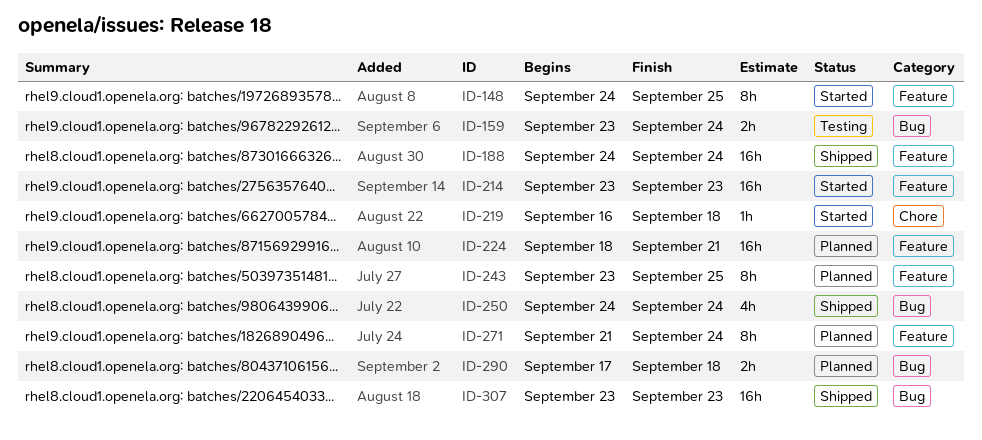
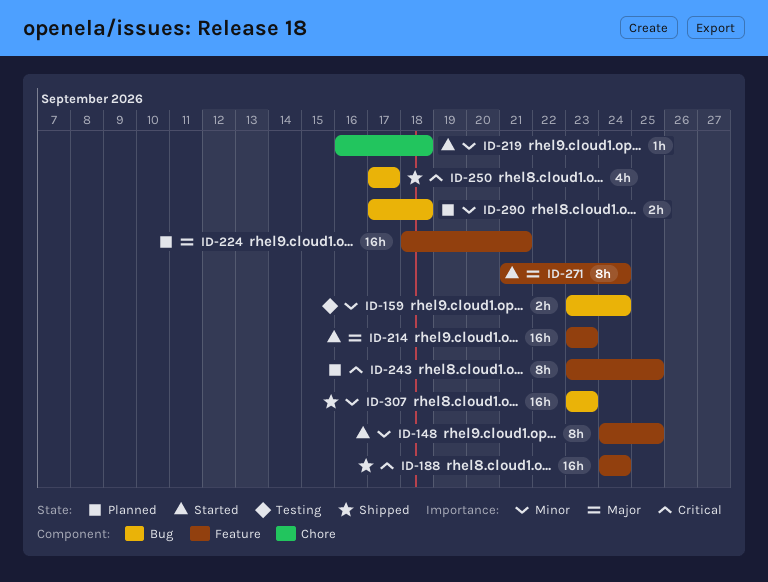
ID-250, start: Sep 24 -> Sep 17
ID-250, due: Sep 24 -> Sep 17
ID-271, status: Planned -> Started

